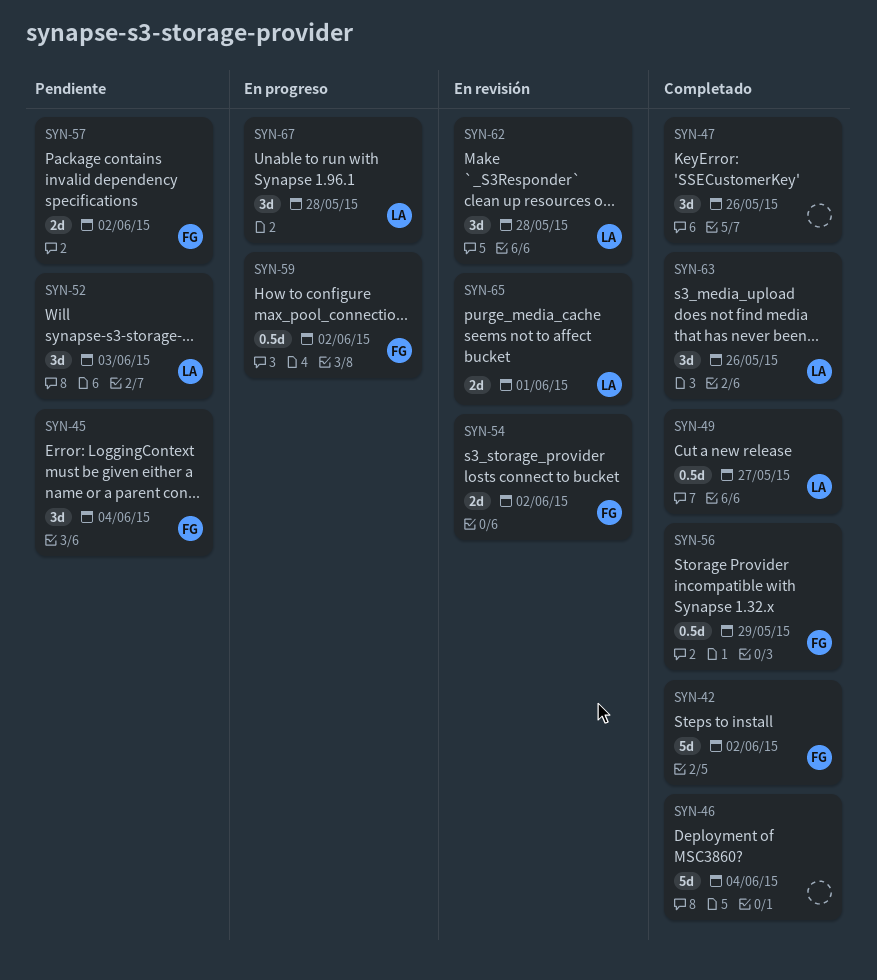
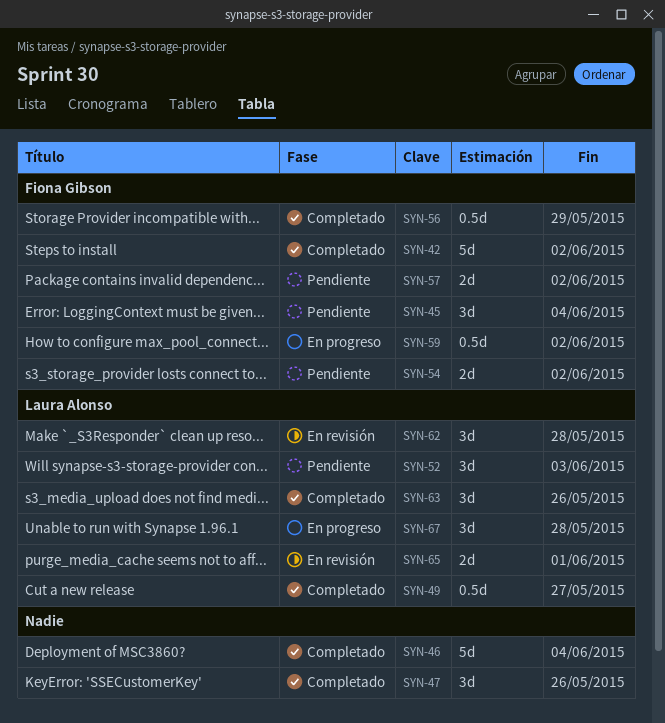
SYN-54, status: En revisión -> Pendiente

